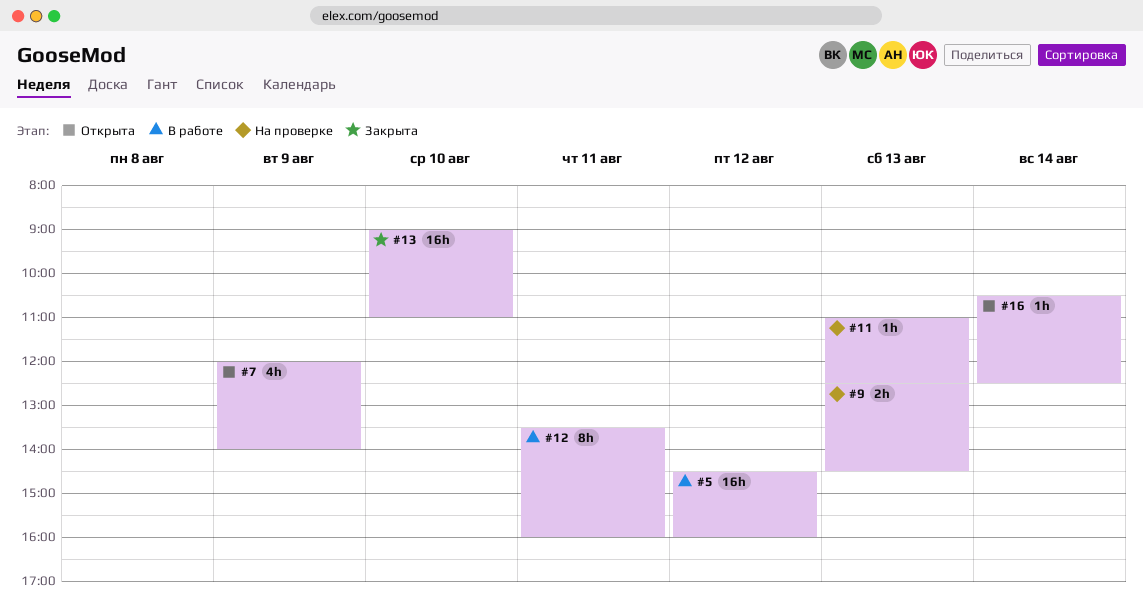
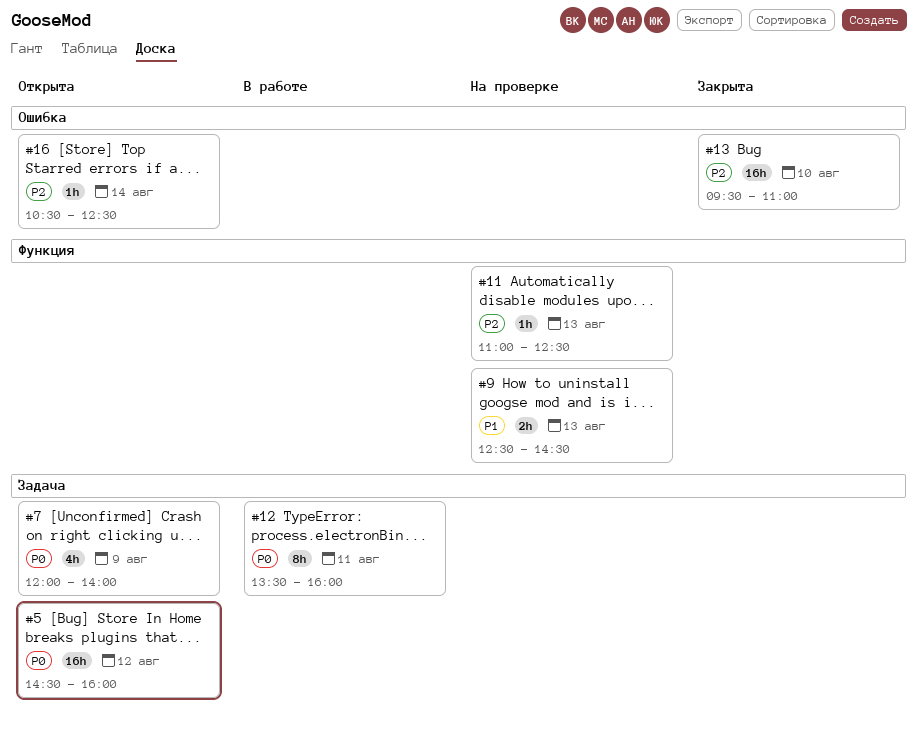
#5, status: В работе -> Открыта
#13, begins: 09:00 -> 09:30

